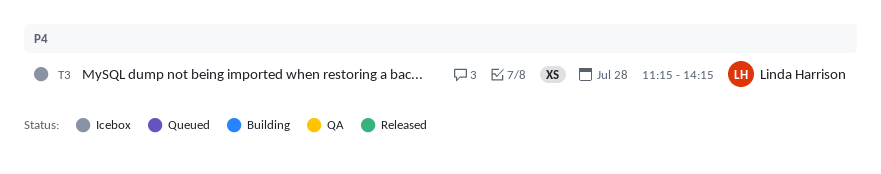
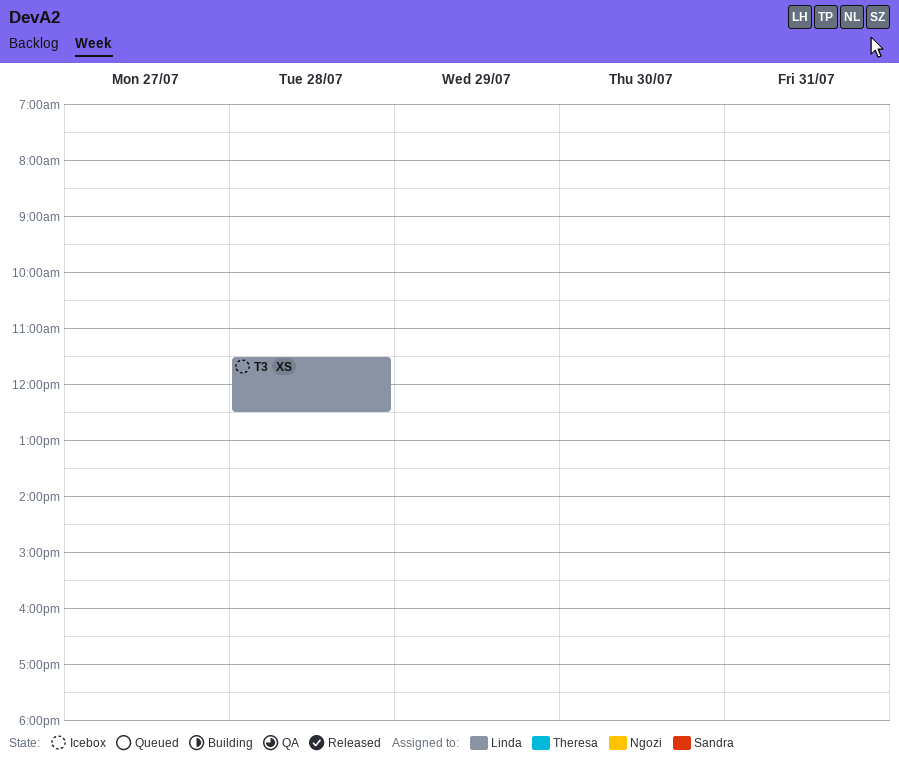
T3, begins: 11:15 -> 11:30
T3, ends: 14:15 -> 12:30

